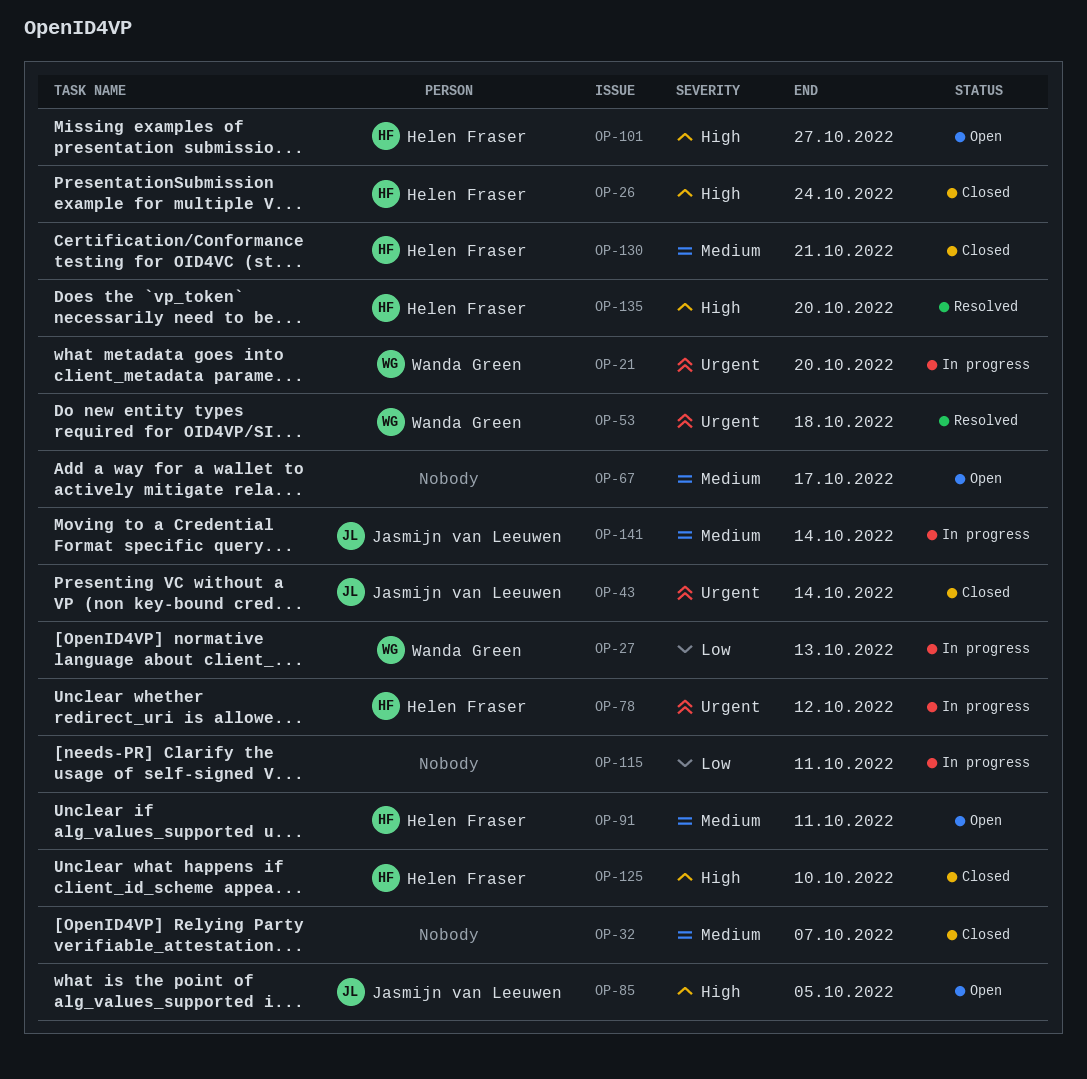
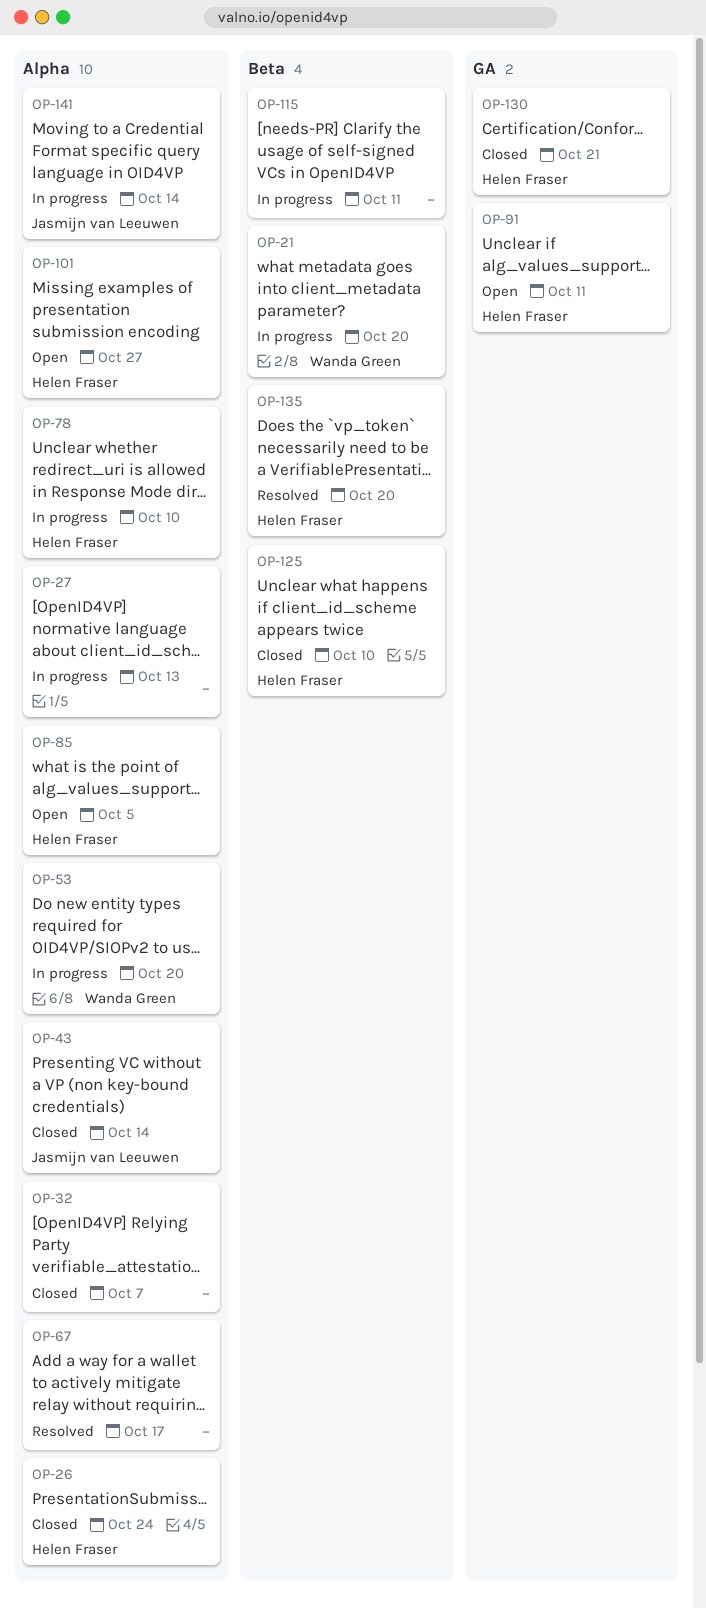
OP-27, owner: Wanda Green -> none
OP-53, status: Resolved -> In progress
OP-53, due: Oct 18 -> Oct 20
OP-67, status: Open -> Resolved
OP-78, due: Oct 12 -> Oct 10
OP-85, owner: Jasmijn van Leeuwen -> Helen Fraser

